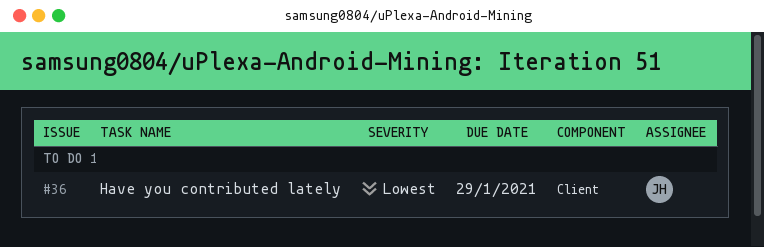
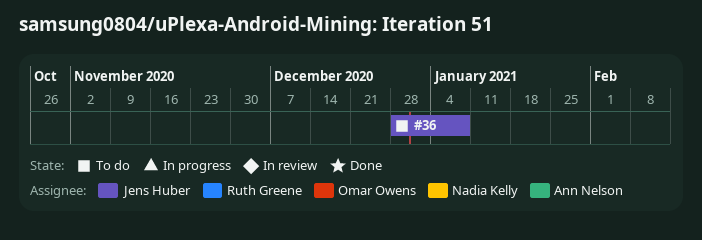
#36, due: Jan 29 -> Jan 8

